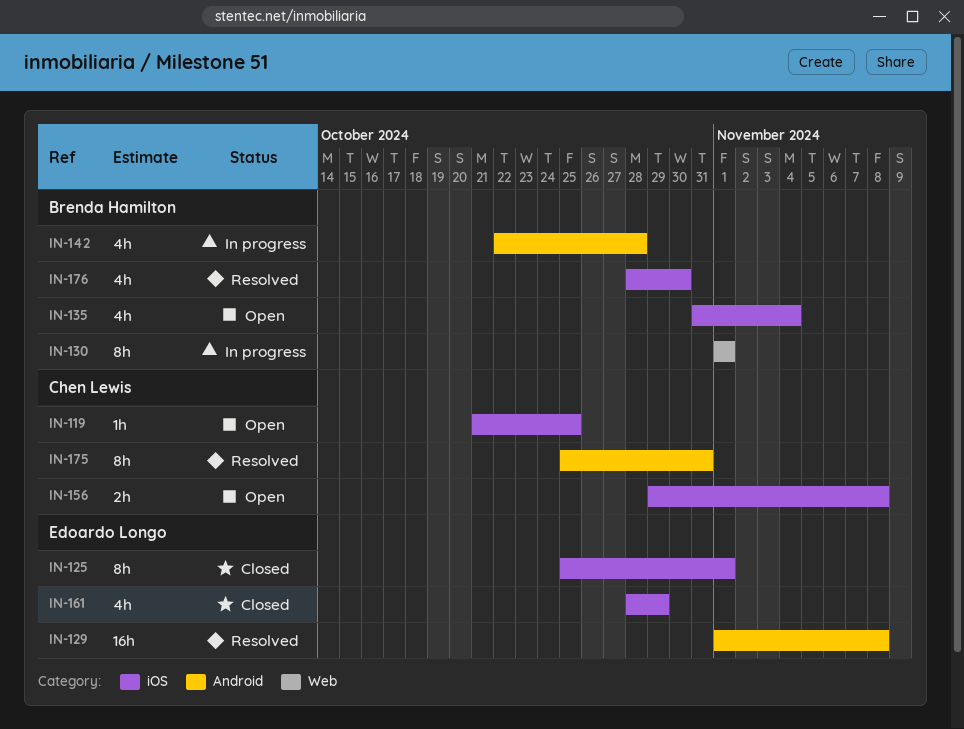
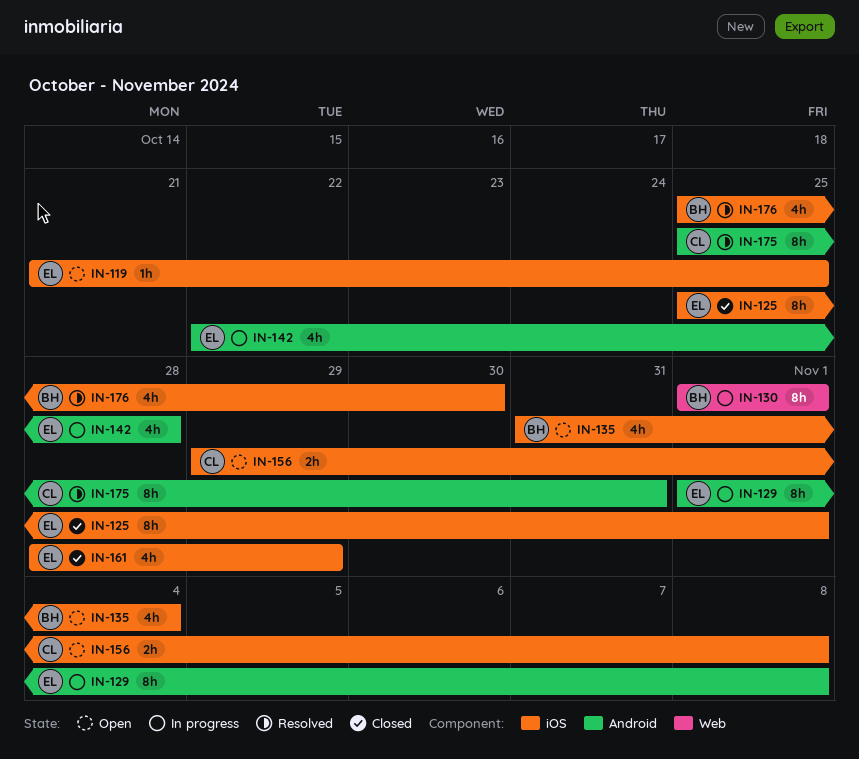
IN-119, owner: Chen Lewis -> Edoardo Longo
IN-129, status: Resolved -> In progress
IN-129, estimate: 16h -> 8h
IN-142, owner: Brenda Hamilton -> Edoardo Longo
IN-176, start: Oct 28 -> Oct 25

